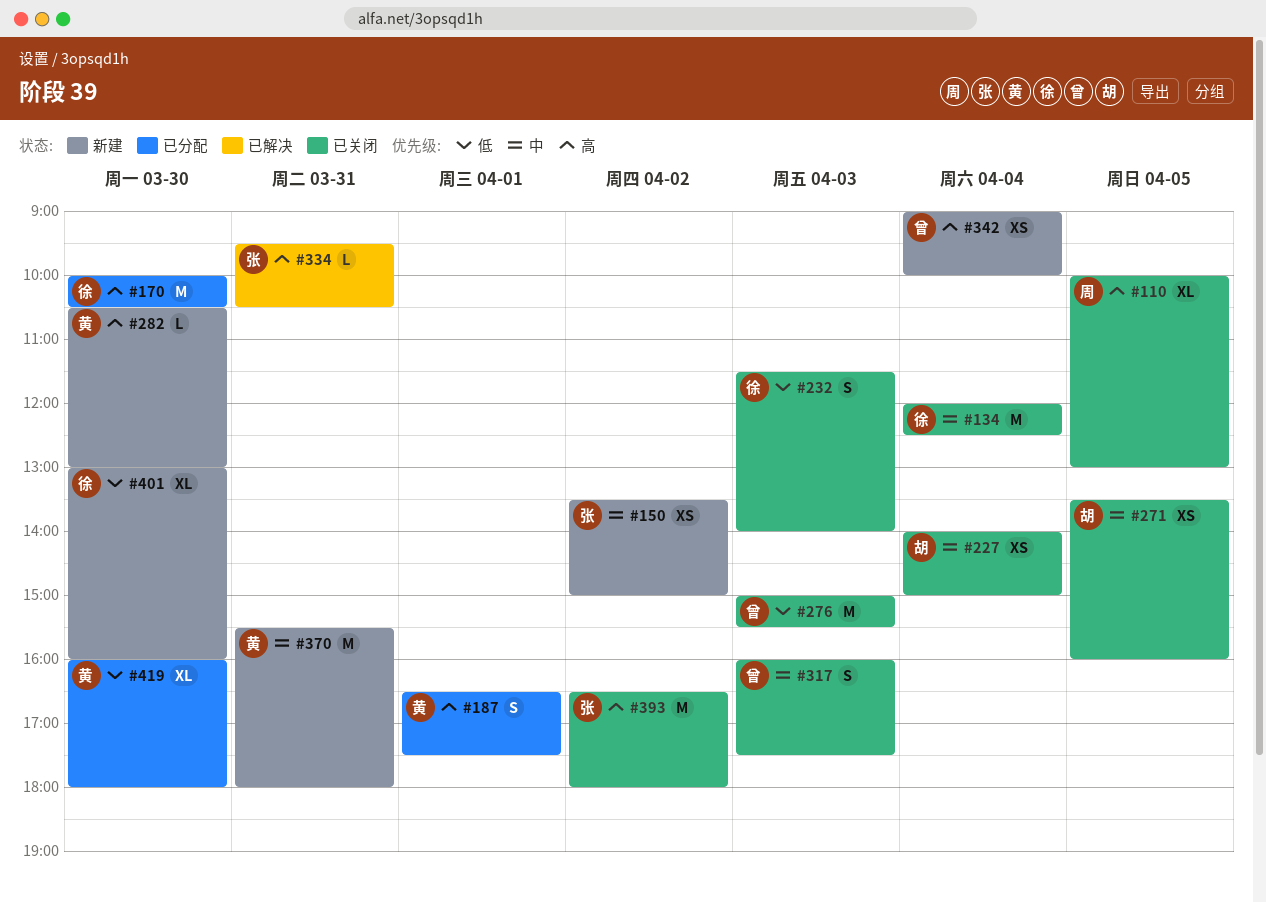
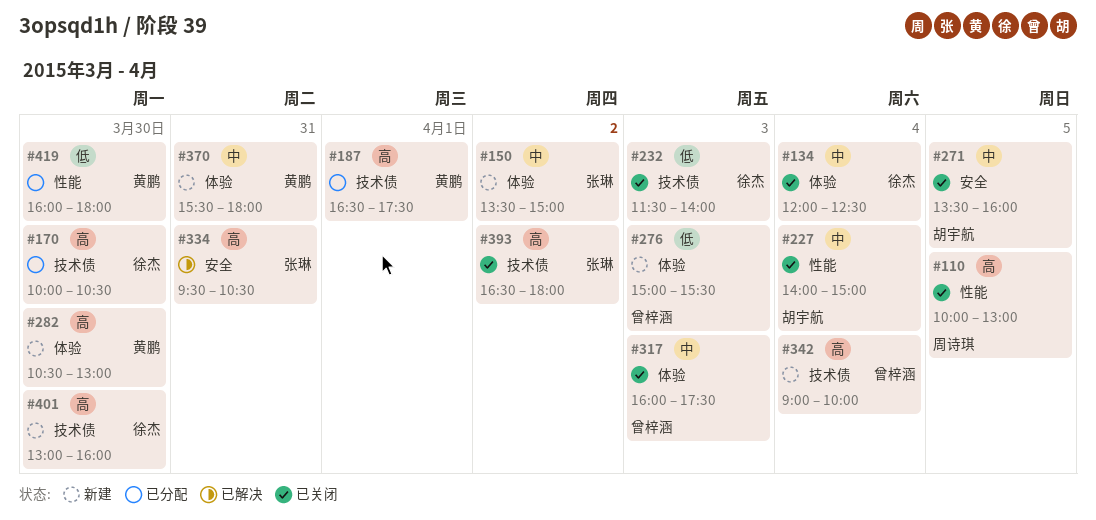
#276, status: 已关闭 -> 新建
#401, priority: 低 -> 高

